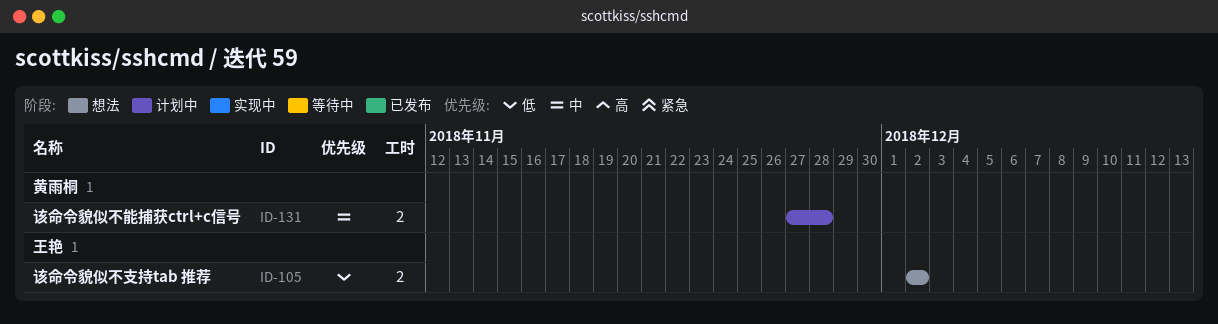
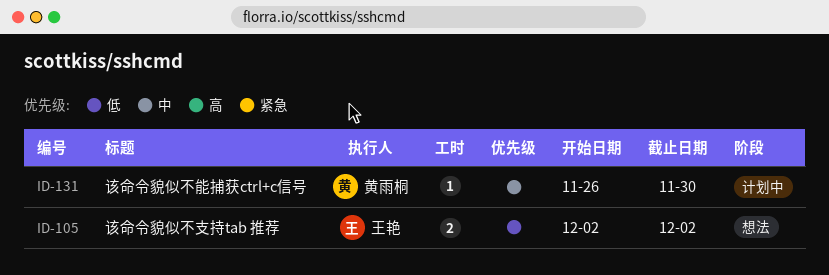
ID-131, estimate: 2 -> 1
ID-131, start: Nov 27 -> Nov 26
ID-131, due: Nov 28 -> Nov 30

